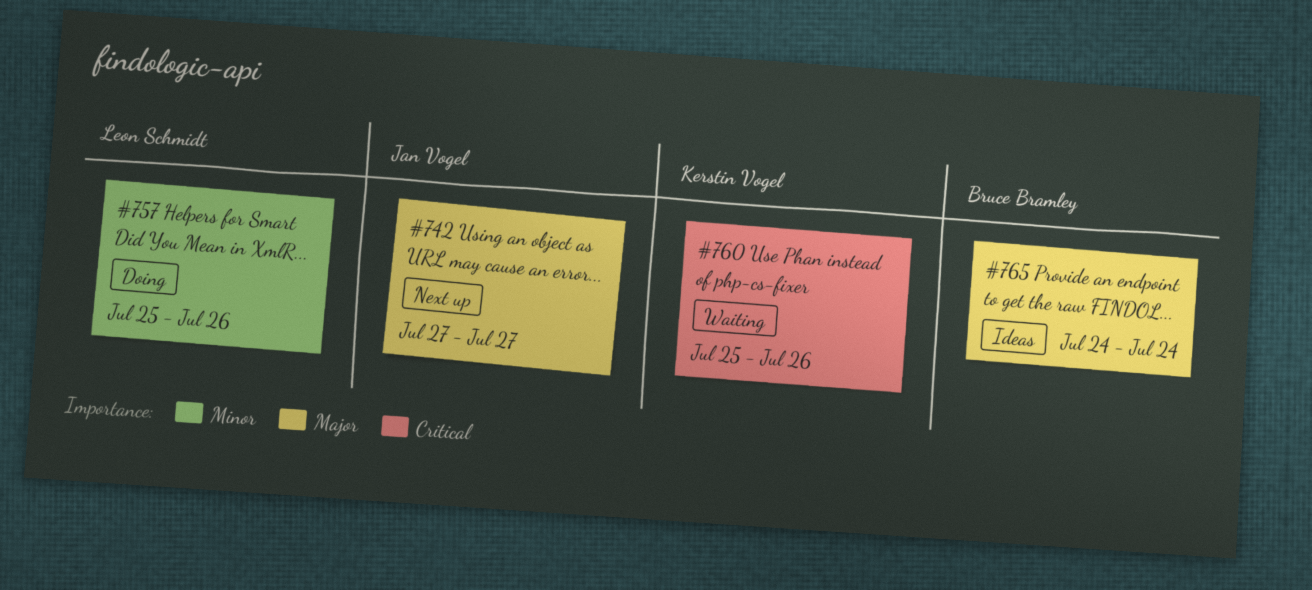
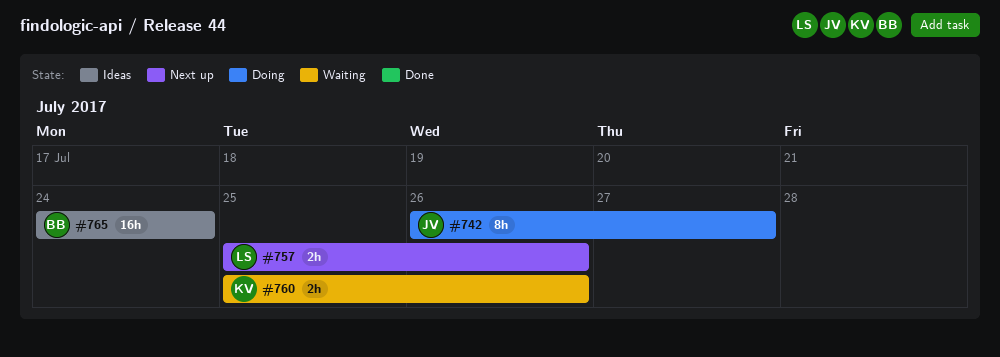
#742, status: Next up -> Doing
#742, start: Jul 27 -> Jul 26
#757, status: Doing -> Next up

